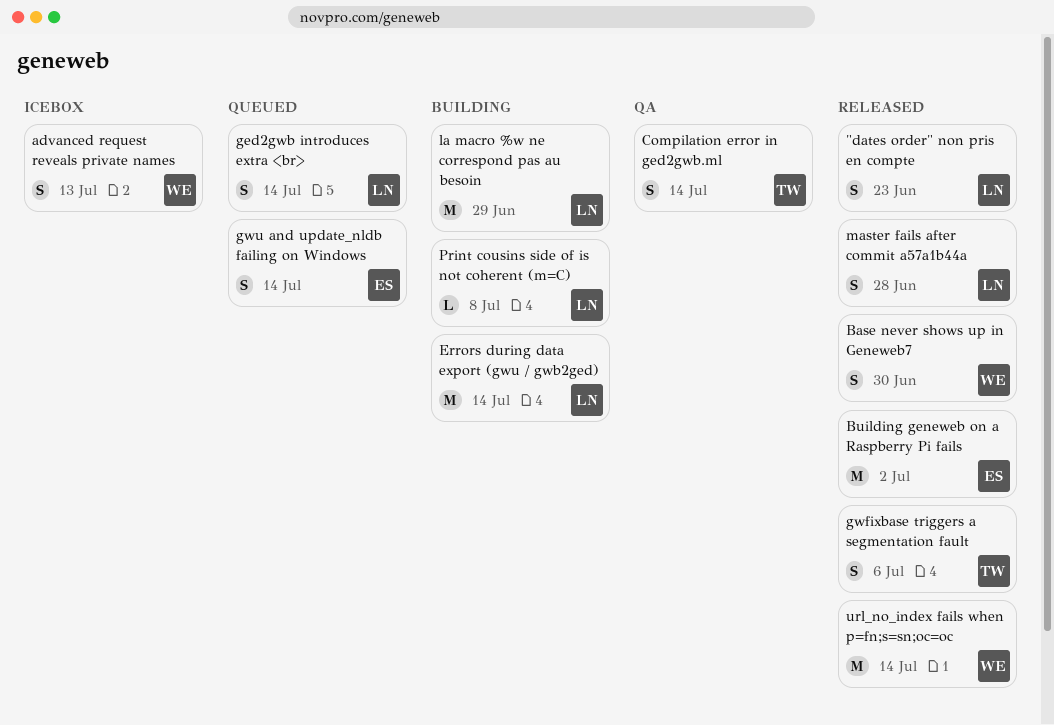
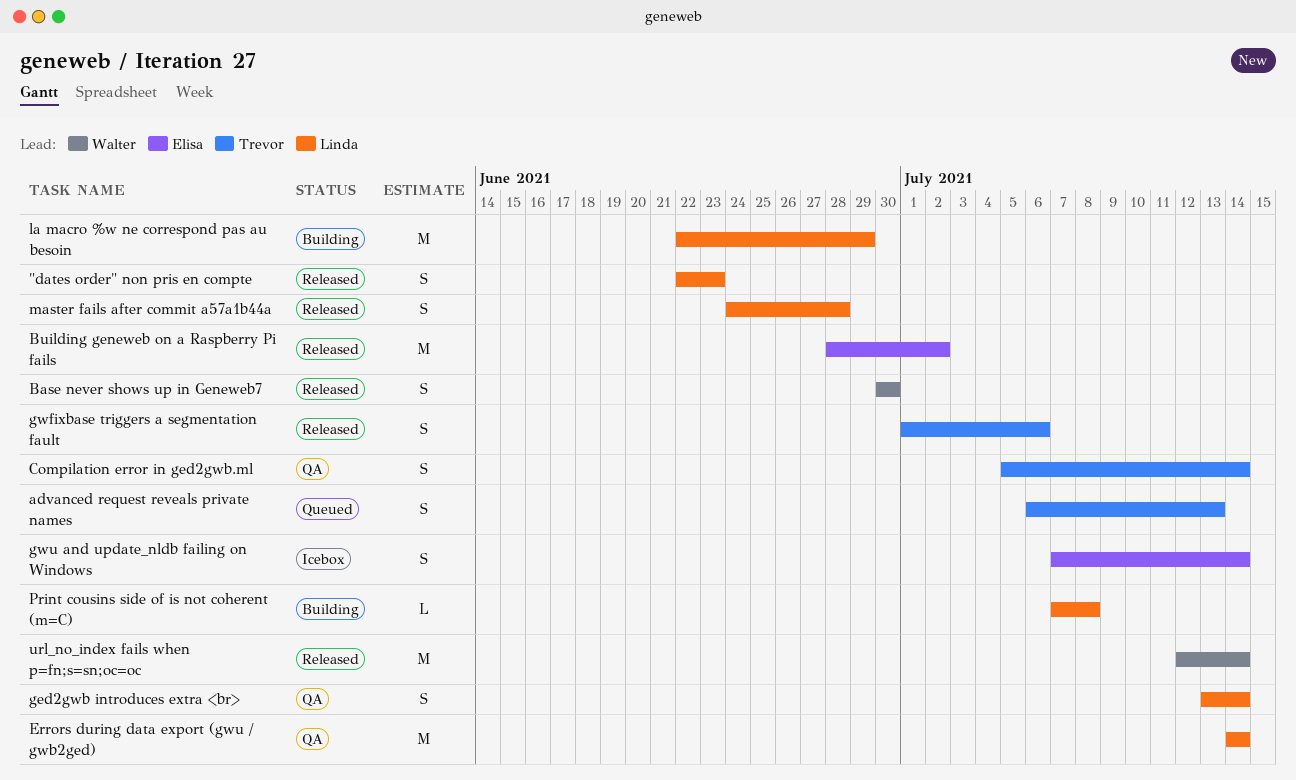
advanced request reveals private names, status: Icebox -> Queued
advanced request reveals private names, owner: Walter -> Trevor
Errors during data export (gwu / gwb2ged), status: Building -> QA
ged2gwb introduces extra <br>, status: Queued -> QA
gwu and update_nldb failing on Windows, status: Queued -> Icebox

